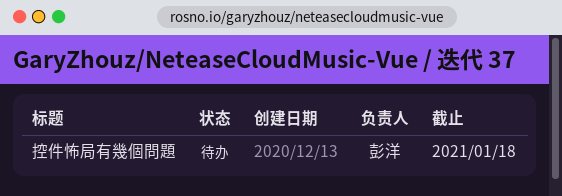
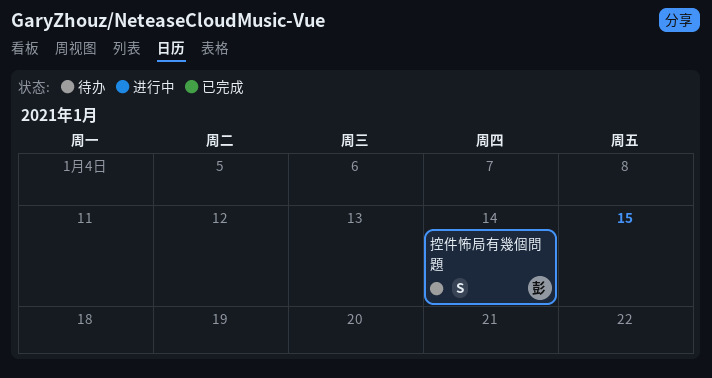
控件怖局有幾個問題, due: Jan 18 -> Jan 14

